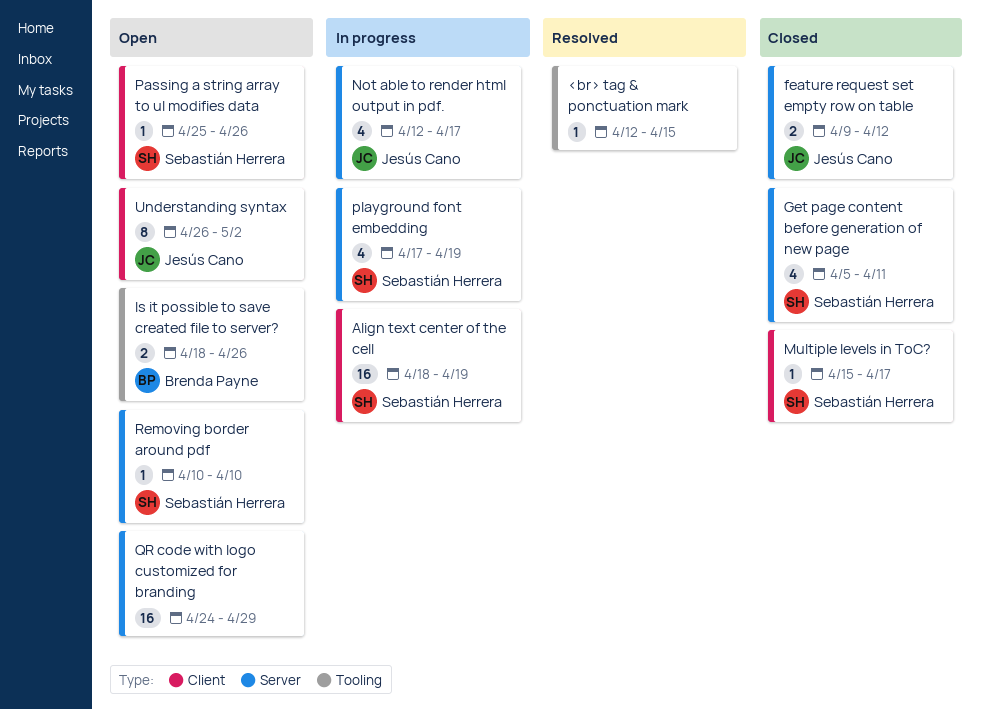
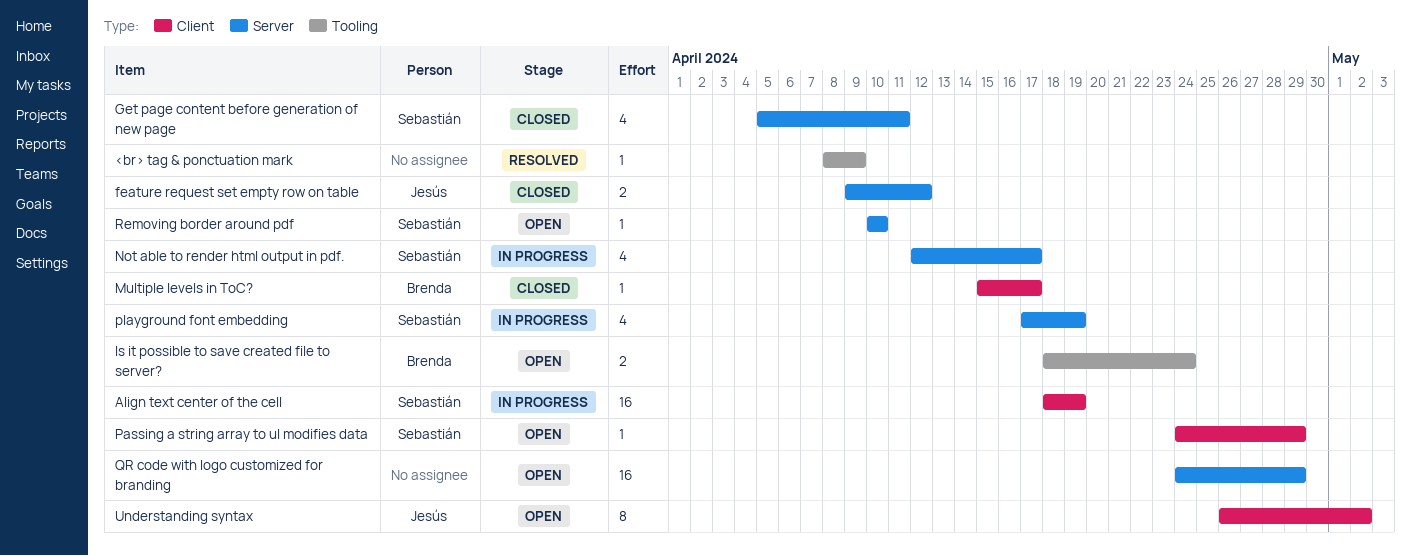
<br> tag & ponctuation mark, start: Apr 12 -> Apr 8
<br> tag & ponctuation mark, due: Apr 15 -> Apr 9
Is it possible to save created file to server?, due: Apr 26 -> Apr 24
Multiple levels in ToC?, owner: Sebastián Herrera -> Brenda Payne
Not able to render html output in pdf., owner: Jesús Cano -> Sebastián Herrera
Passing a string array to ul modifies data, start: Apr 25 -> Apr 24
Passing a string array to ul modifies data, due: Apr 26 -> Apr 29

